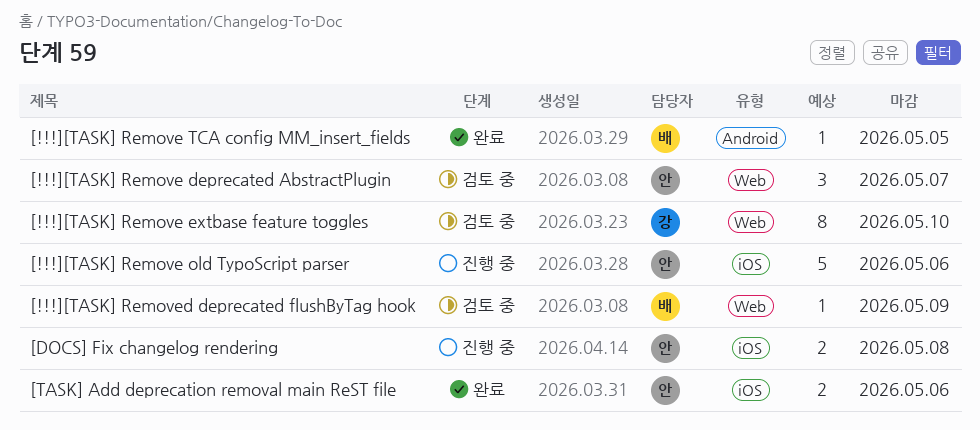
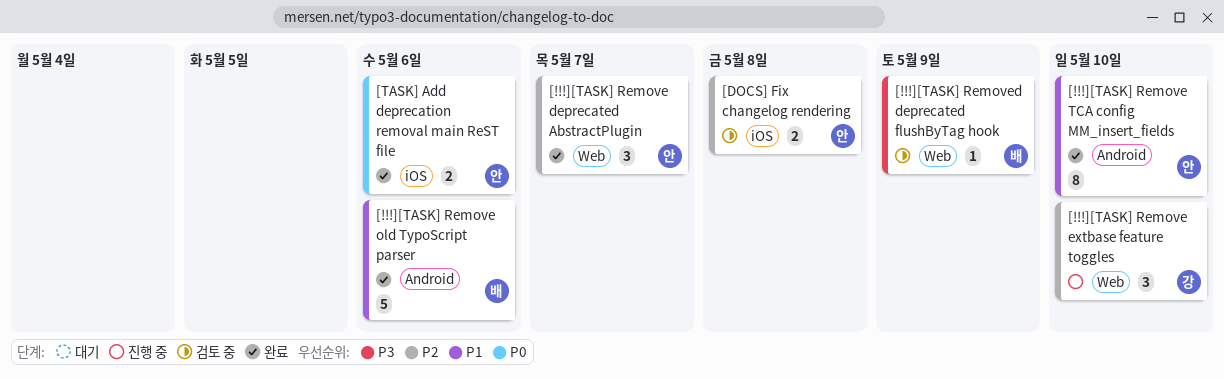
[!!!][TASK] Remove deprecated AbstractPlugin, status: 검토 중 -> 완료
[!!!][TASK] Remove extbase feature toggles, status: 검토 중 -> 진행 중
[!!!][TASK] Remove extbase feature toggles, estimate: 8 -> 3
[!!!][TASK] Remove old TypoScript parser, status: 진행 중 -> 완료
[!!!][TASK] Remove old TypoScript parser, owner: 안 -> 배
[!!!][TASK] Remove old TypoScript parser, label: iOS -> Android
[!!!][TASK] Remove TCA config MM_insert_fields, owner: 배 -> 안
[!!!][TASK] Remove TCA config MM_insert_fields, estimate: 1 -> 8
[!!!][TASK] Remove TCA config MM_insert_fields, due: May 5 -> May 10
[DOCS] Fix changelog rendering, status: 진행 중 -> 검토 중

